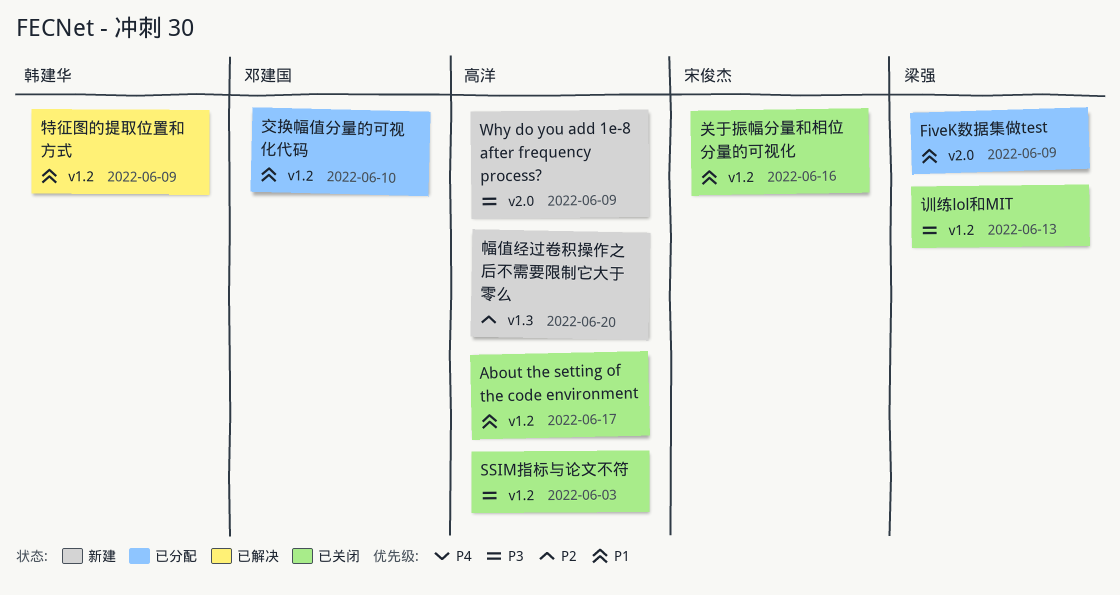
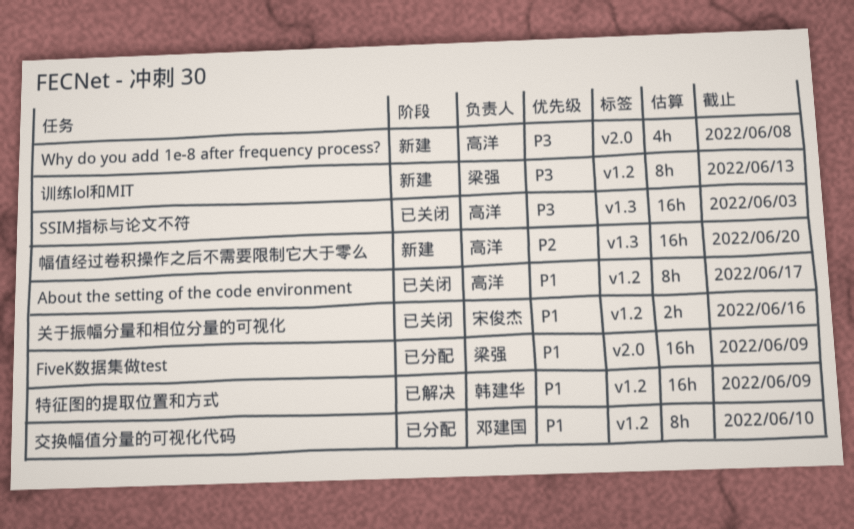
SSIM指标与论文不符, label: v1.2 -> v1.3
Why do you add 1e-8 after frequency process?, due: Jun 9 -> Jun 8
训练lol和MIT, status: 已关闭 -> 新建

